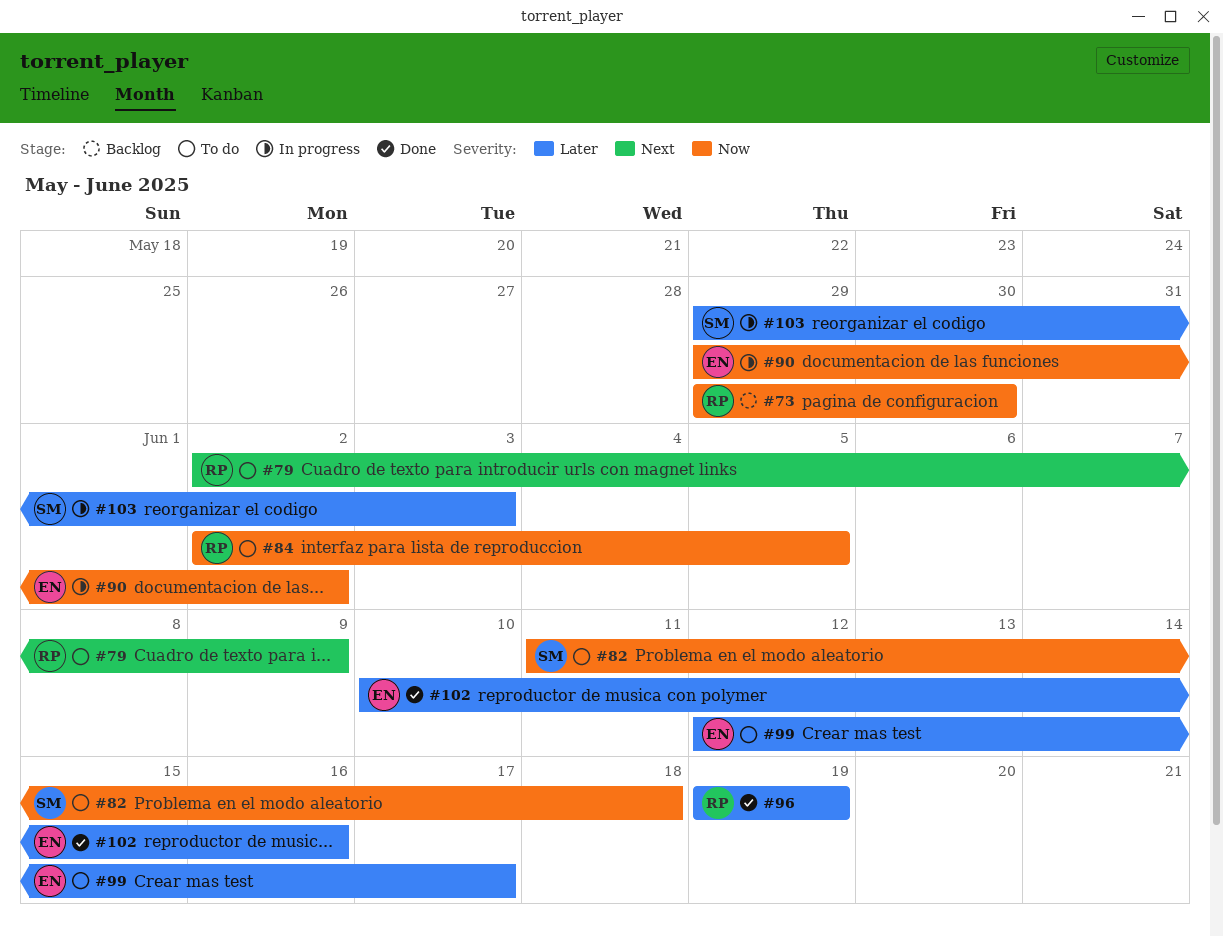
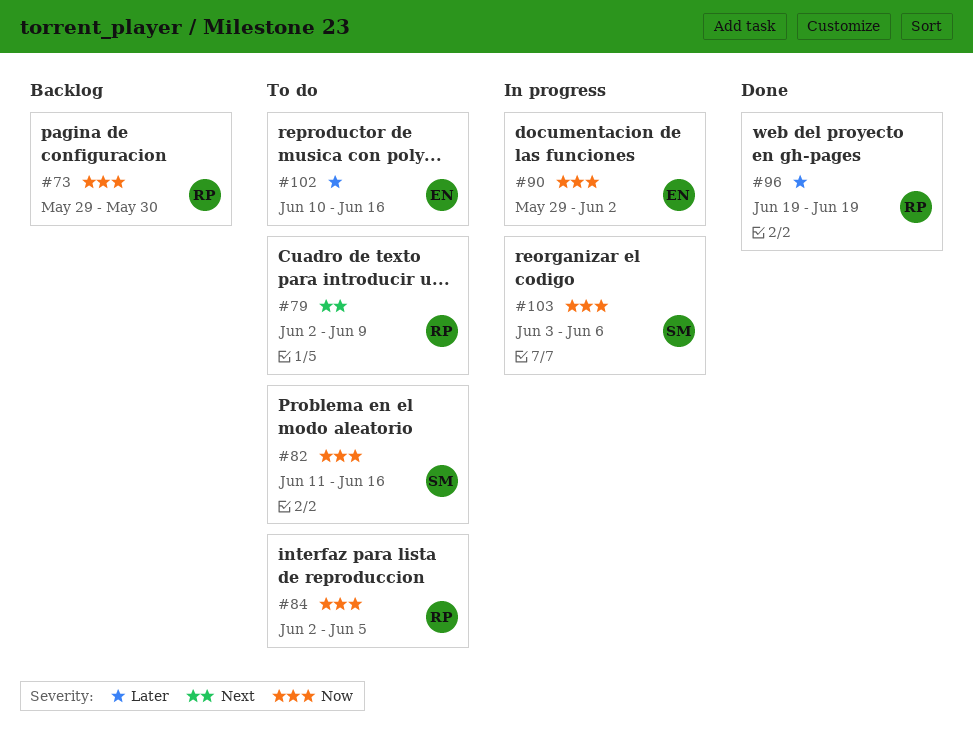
#82, due: Jun 18 -> Jun 16
#99: present -> none
#102, status: Done -> To do
#103, priority: Later -> Now
#103, start: May 29 -> Jun 3
#103, due: Jun 3 -> Jun 6

